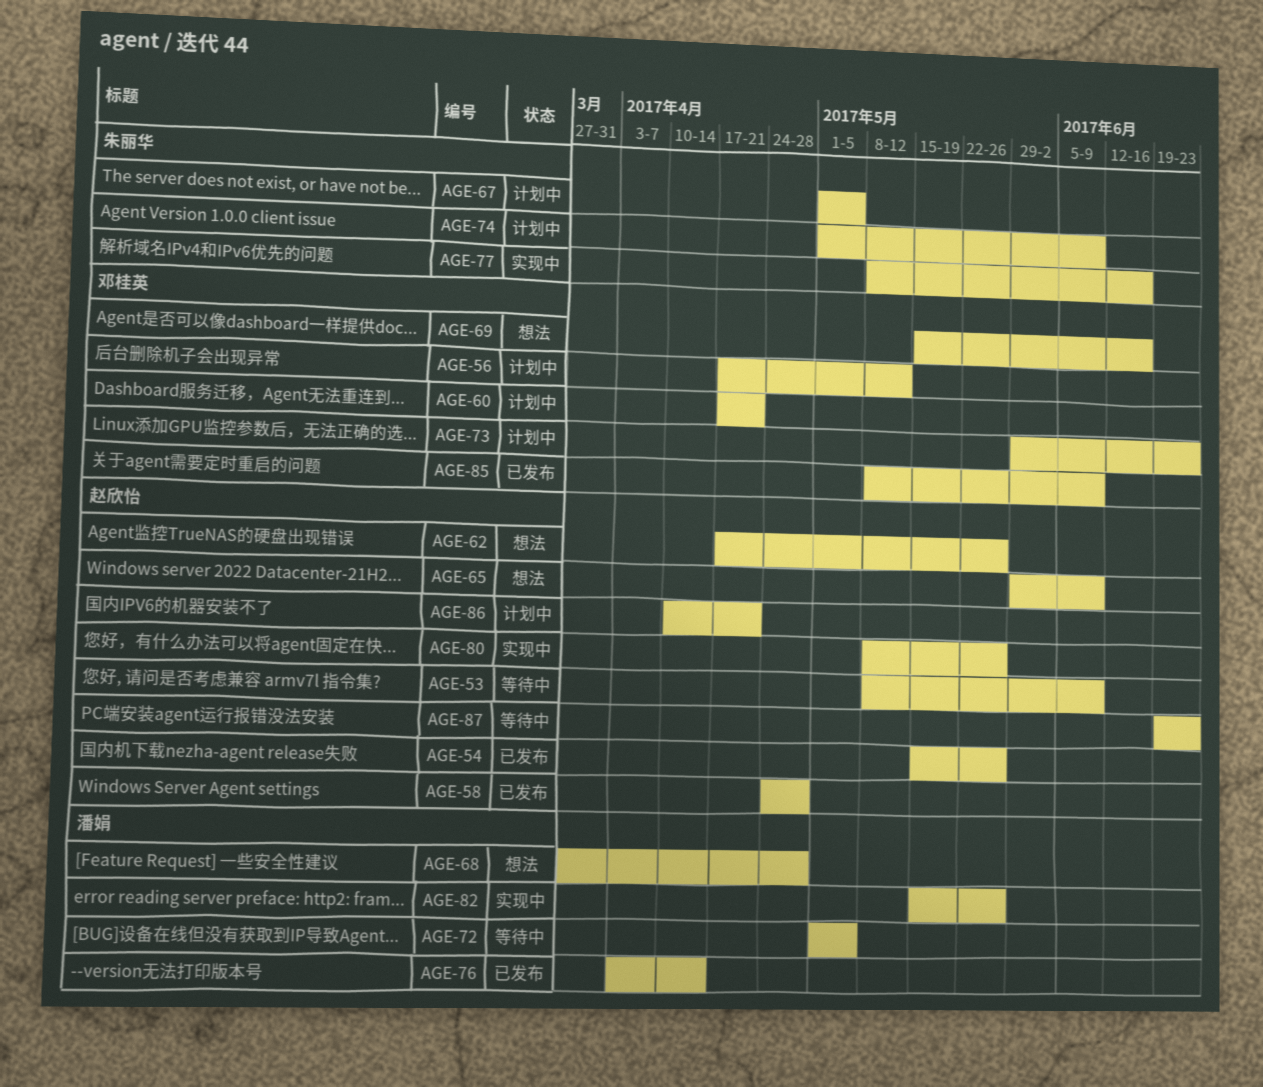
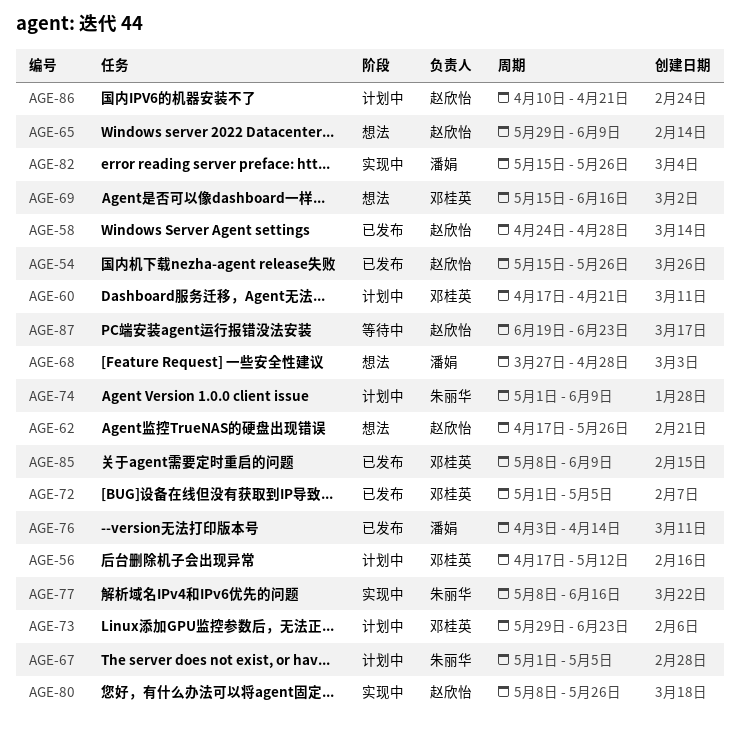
AGE-53: present -> none
AGE-72, status: 等待中 -> 已发布
AGE-72, owner: 潘娟 -> 邓桂英

